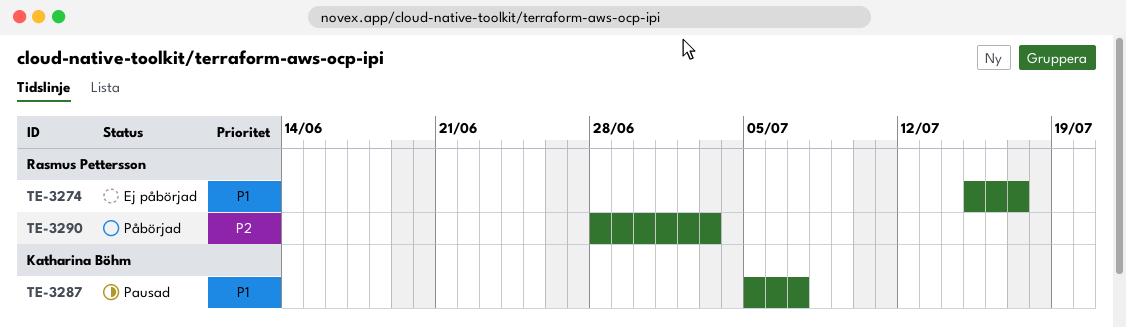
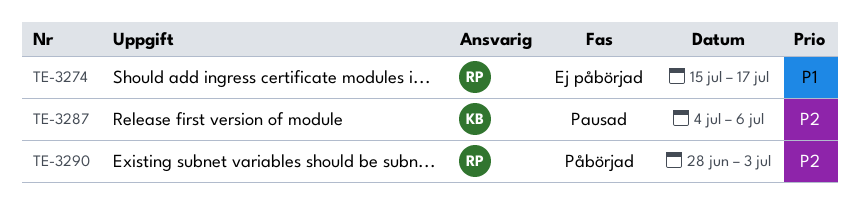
TE-3287, priority: P1 -> P2
TE-3287, start: Jul 5 -> Jul 4
TE-3287, due: Jul 7 -> Jul 6

